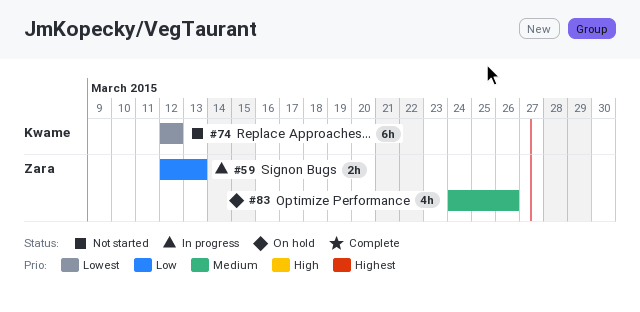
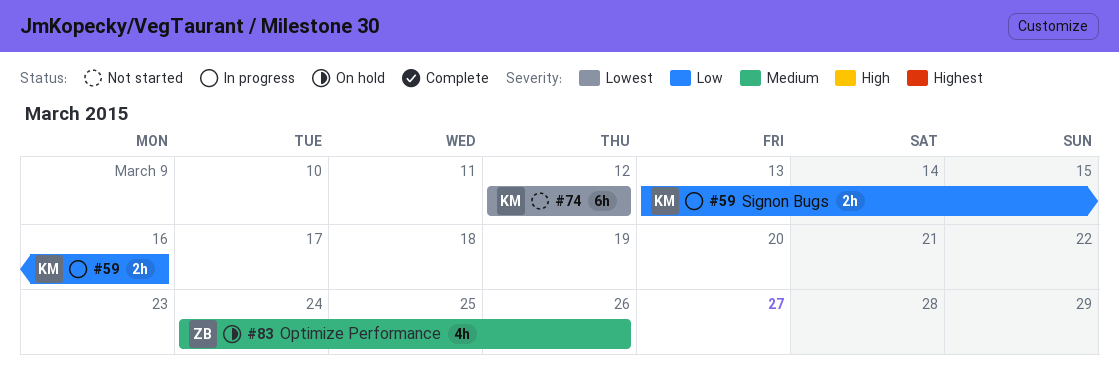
#59, owner: Zara -> Kwame
#59, start: Mar 12 -> Mar 13
#59, due: Mar 13 -> Mar 16

